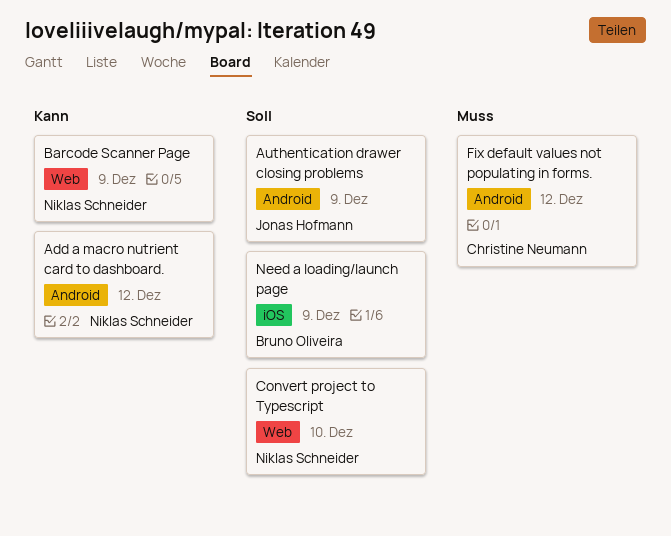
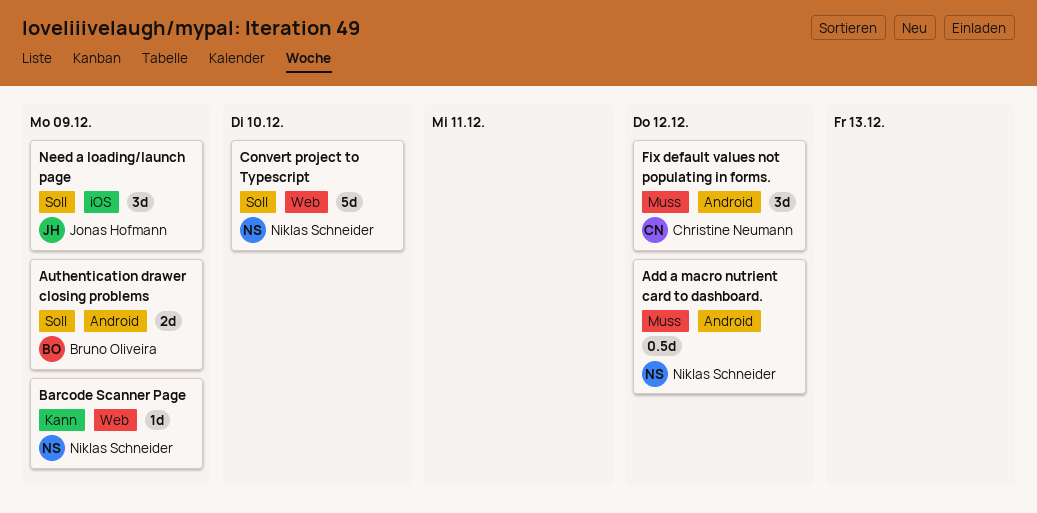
Add a macro nutrient card to dashboard., priority: Kann -> Muss
Authentication drawer closing problems, owner: Jonas Hofmann -> Bruno Oliveira
Need a loading/launch page, owner: Bruno Oliveira -> Jonas Hofmann

